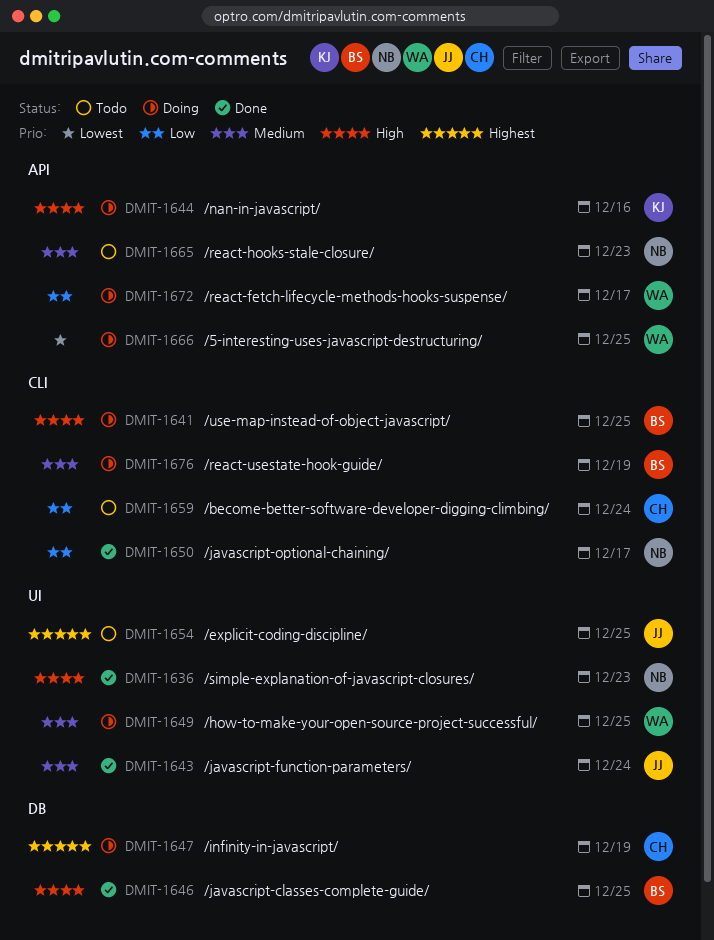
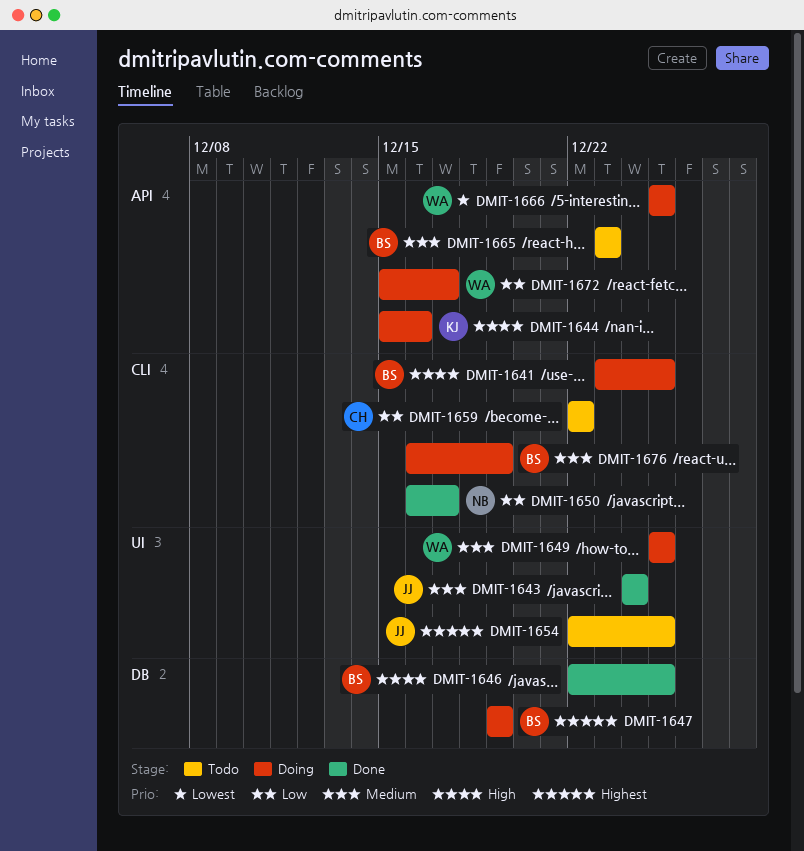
DMIT-1636: present -> none
DMIT-1647, owner: CH -> BS
DMIT-1659, due: Dec 24 -> Dec 22
DMIT-1665, owner: NB -> BS

